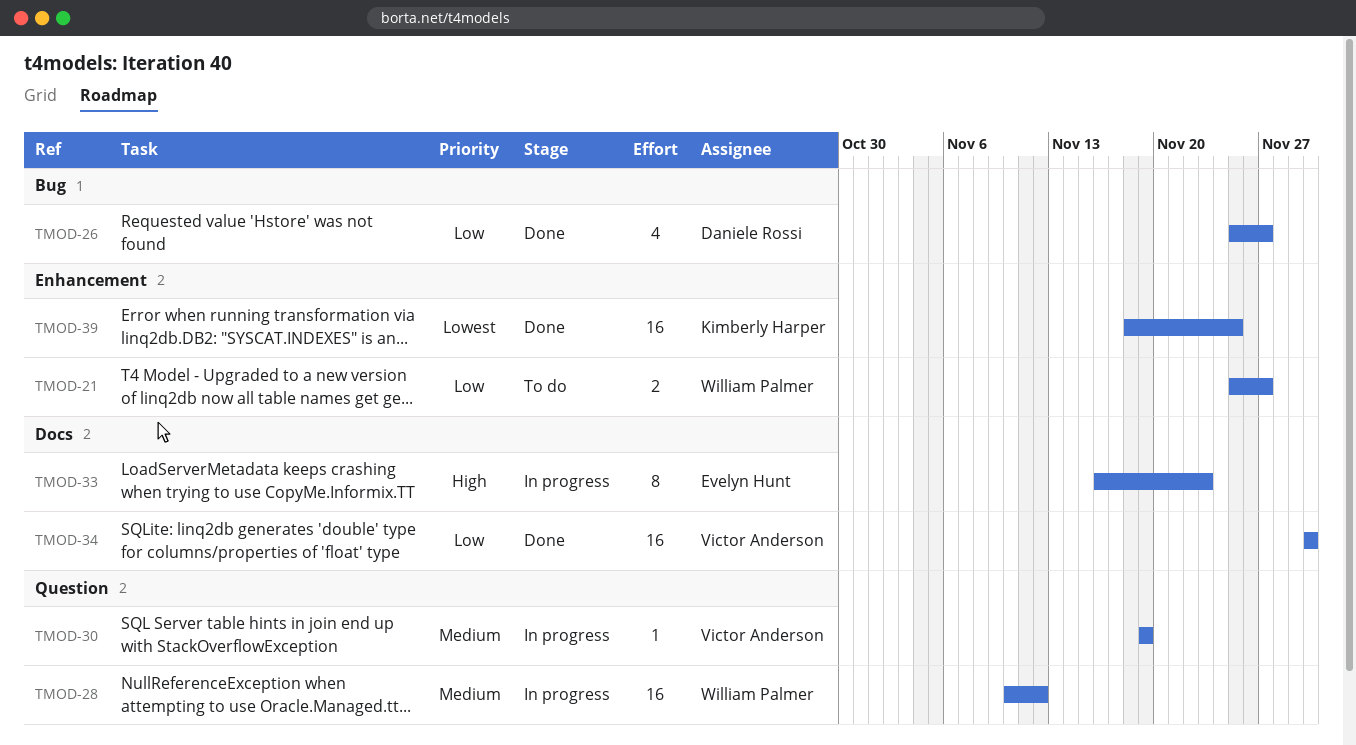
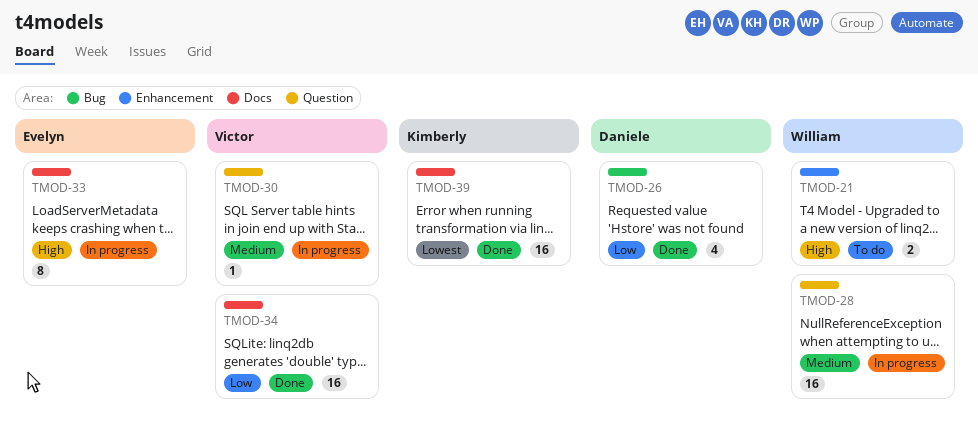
TMOD-21, priority: Low -> High
TMOD-39, label: Enhancement -> Docs

